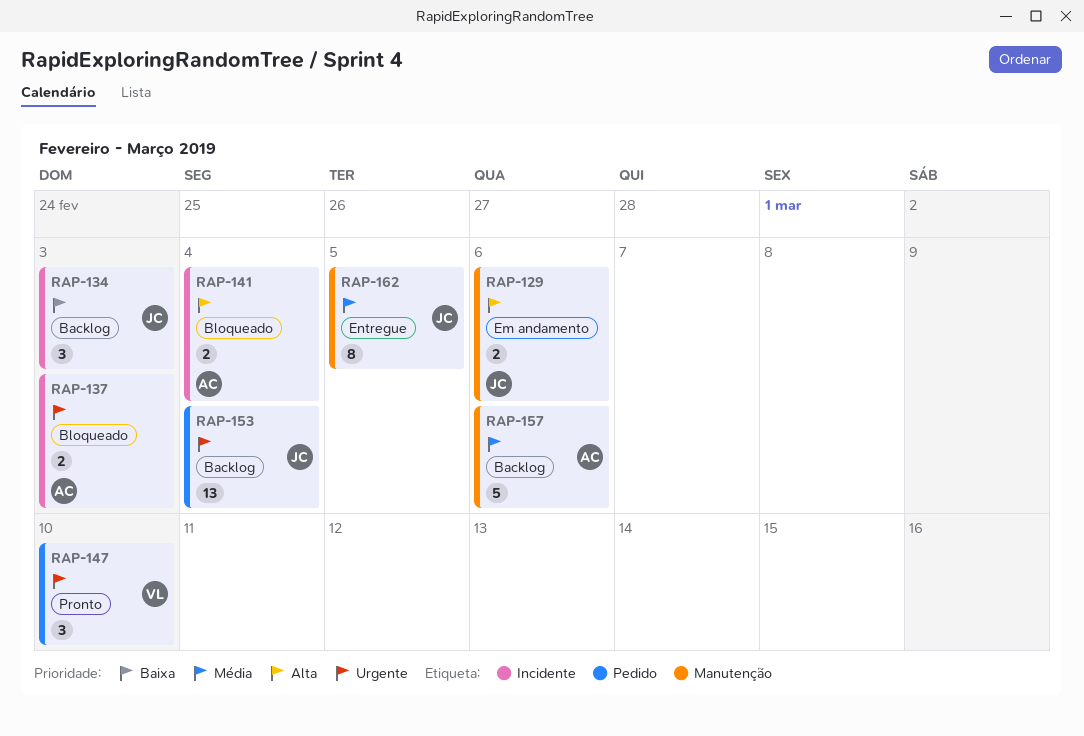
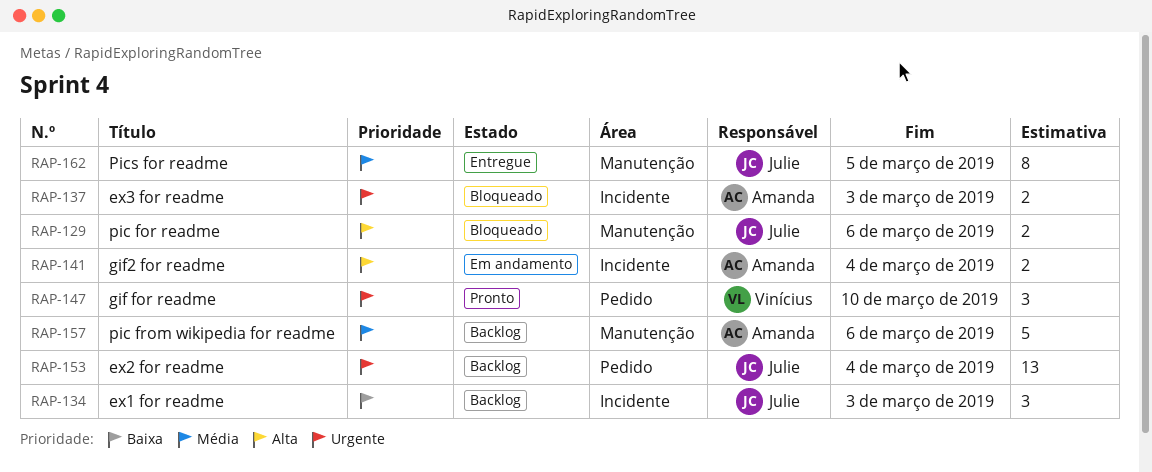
RAP-129, status: Em andamento -> Bloqueado
RAP-141, status: Bloqueado -> Em andamento

